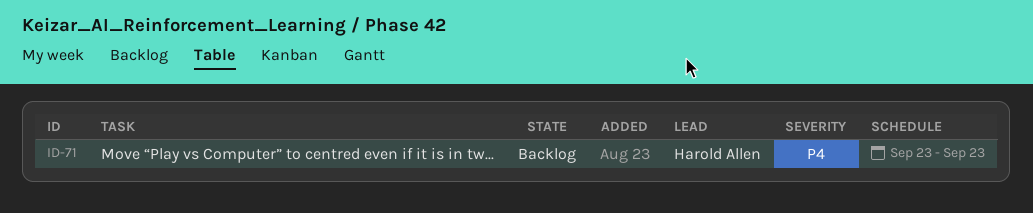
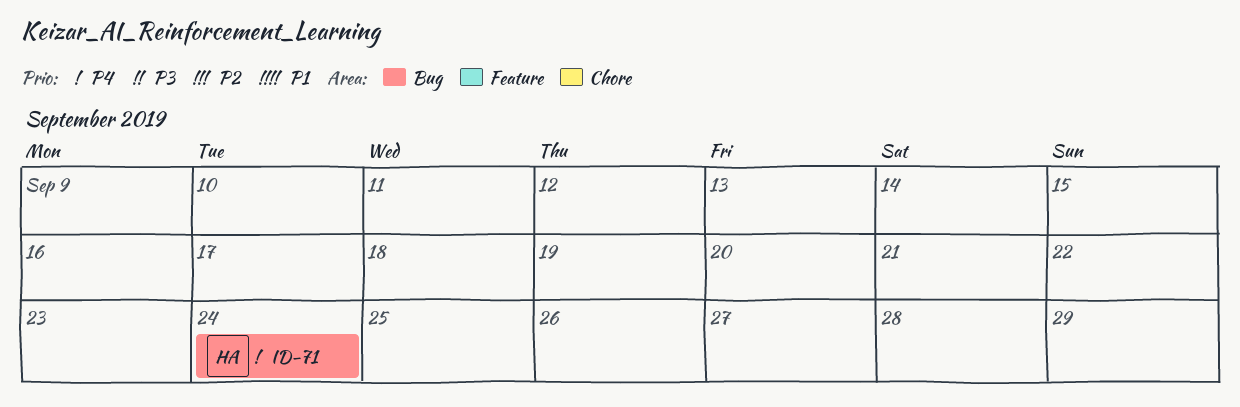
ID-71, start: Sep 23 -> Sep 24
ID-71, due: Sep 23 -> Sep 24

